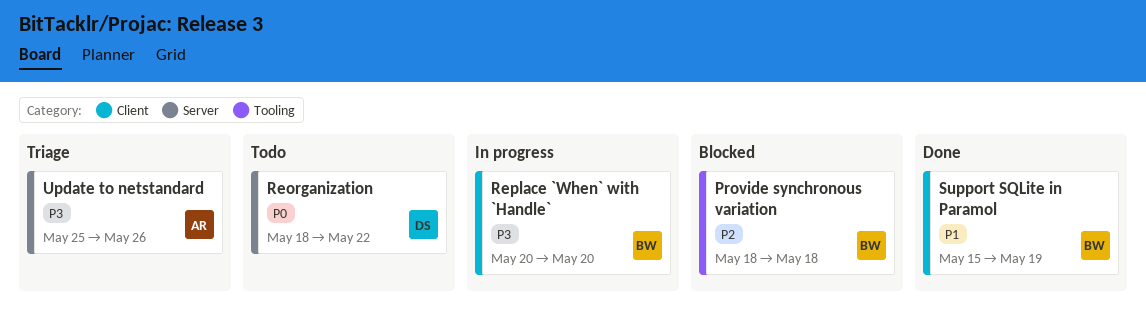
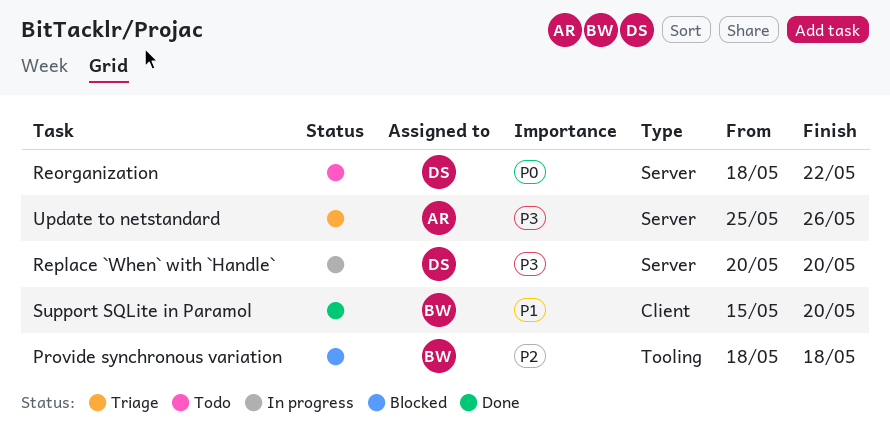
Replace `When` with `Handle`, owner: BW -> DS
Replace `When` with `Handle`, label: Client -> Server
Support SQLite in Paramol, due: May 19 -> May 20

